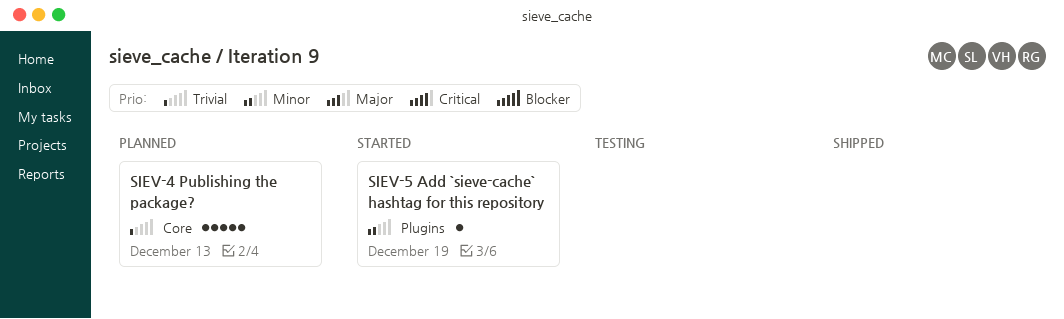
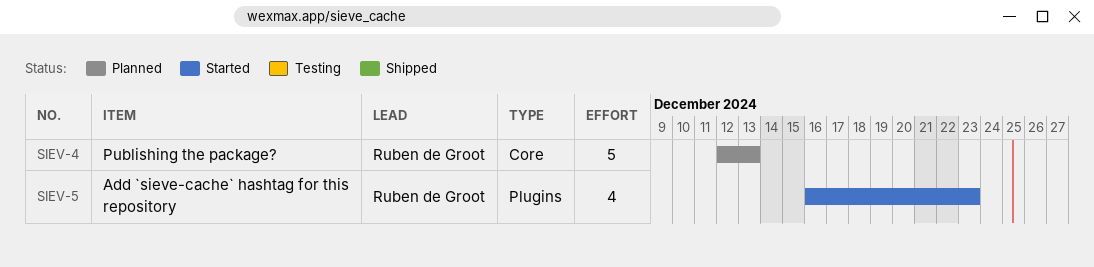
SIEV-5, estimate: 1 -> 4
SIEV-5, due: Dec 19 -> Dec 23

